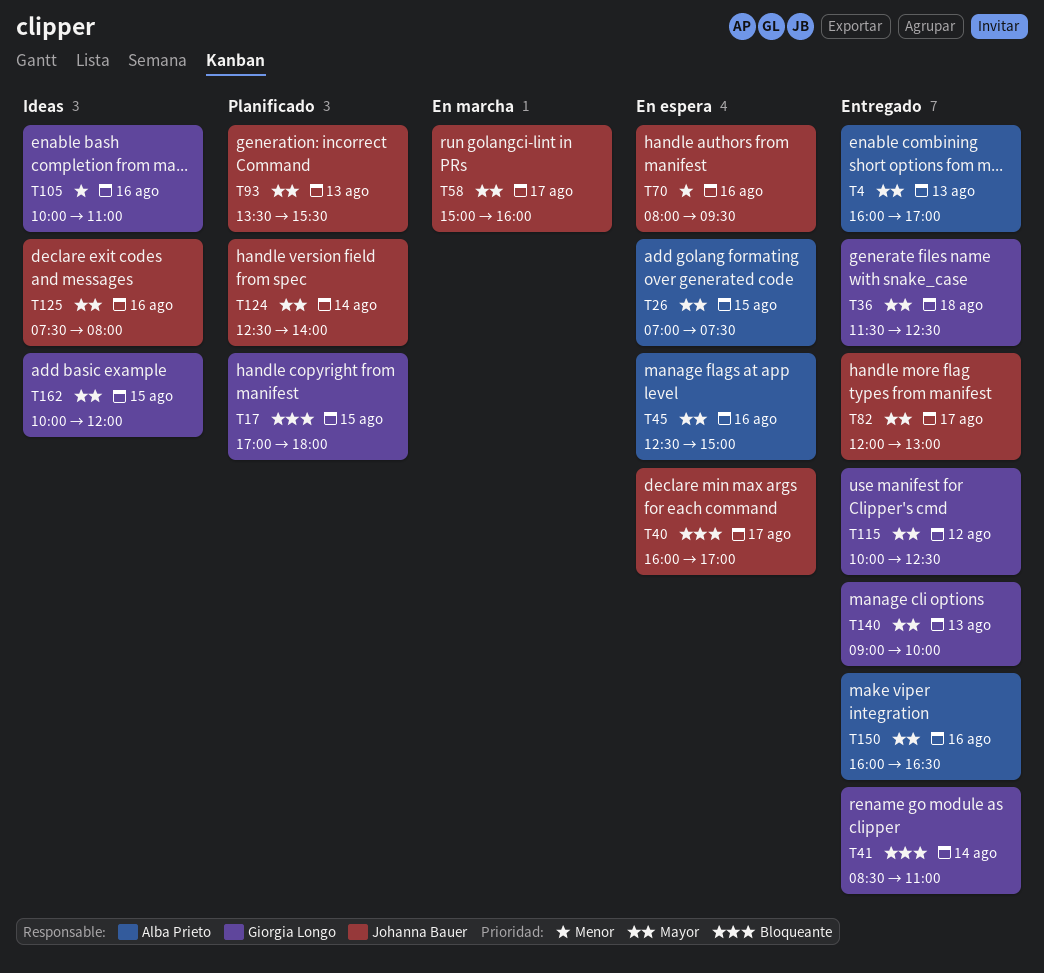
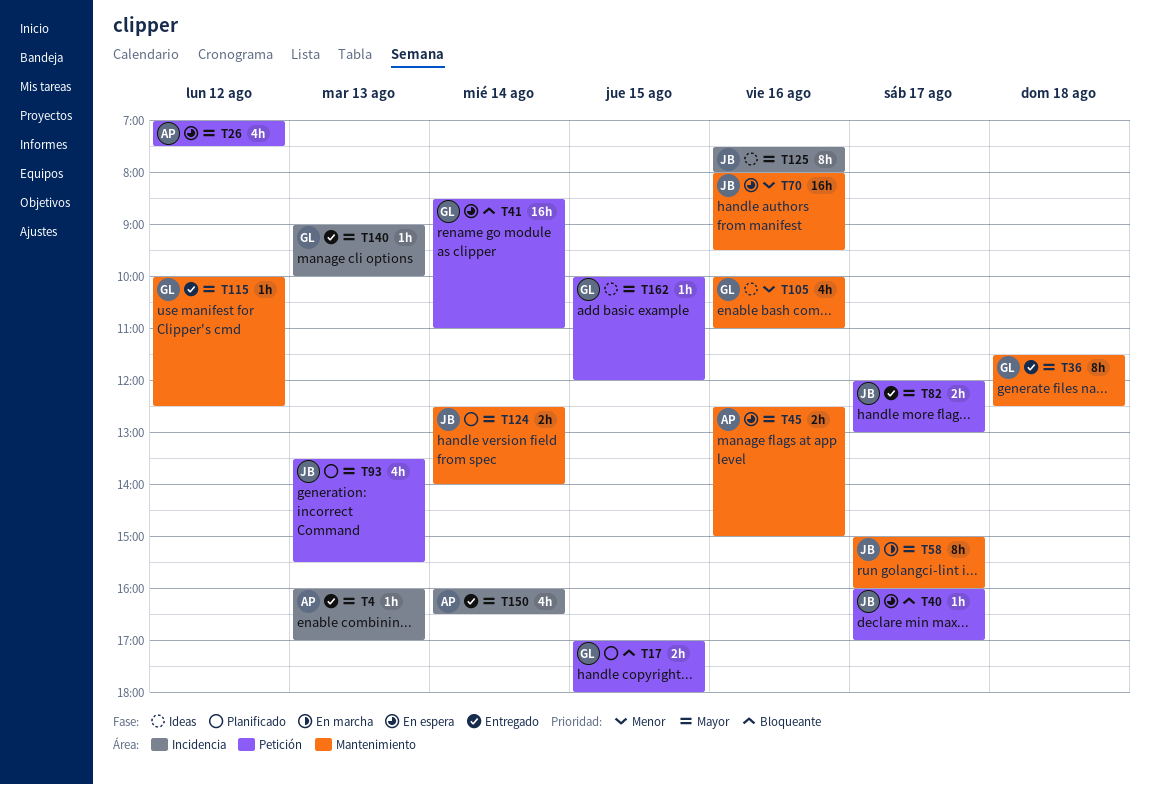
T26, day: Aug 15 -> Aug 12
T41, status: Entregado -> En espera
T150, day: Aug 16 -> Aug 14

